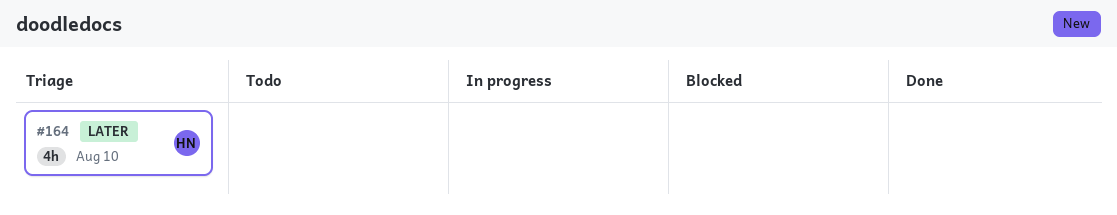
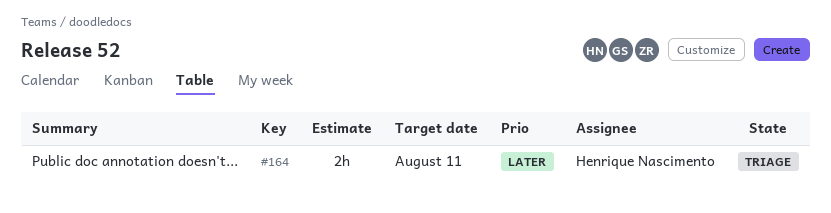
#164, estimate: 4h -> 2h
#164, due: Aug 10 -> Aug 11

